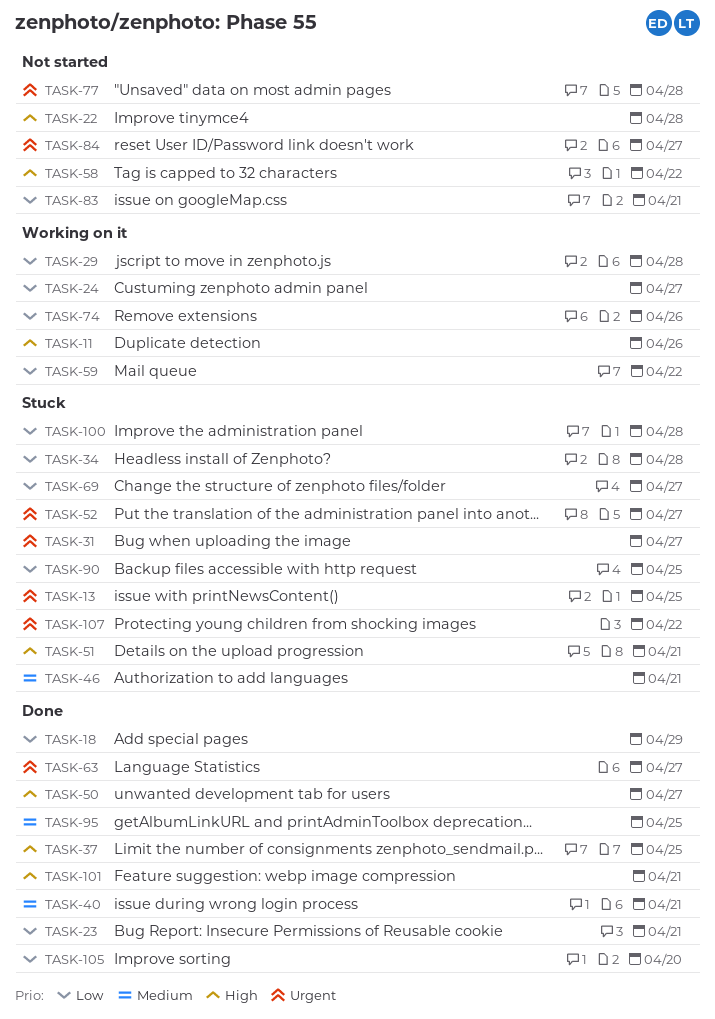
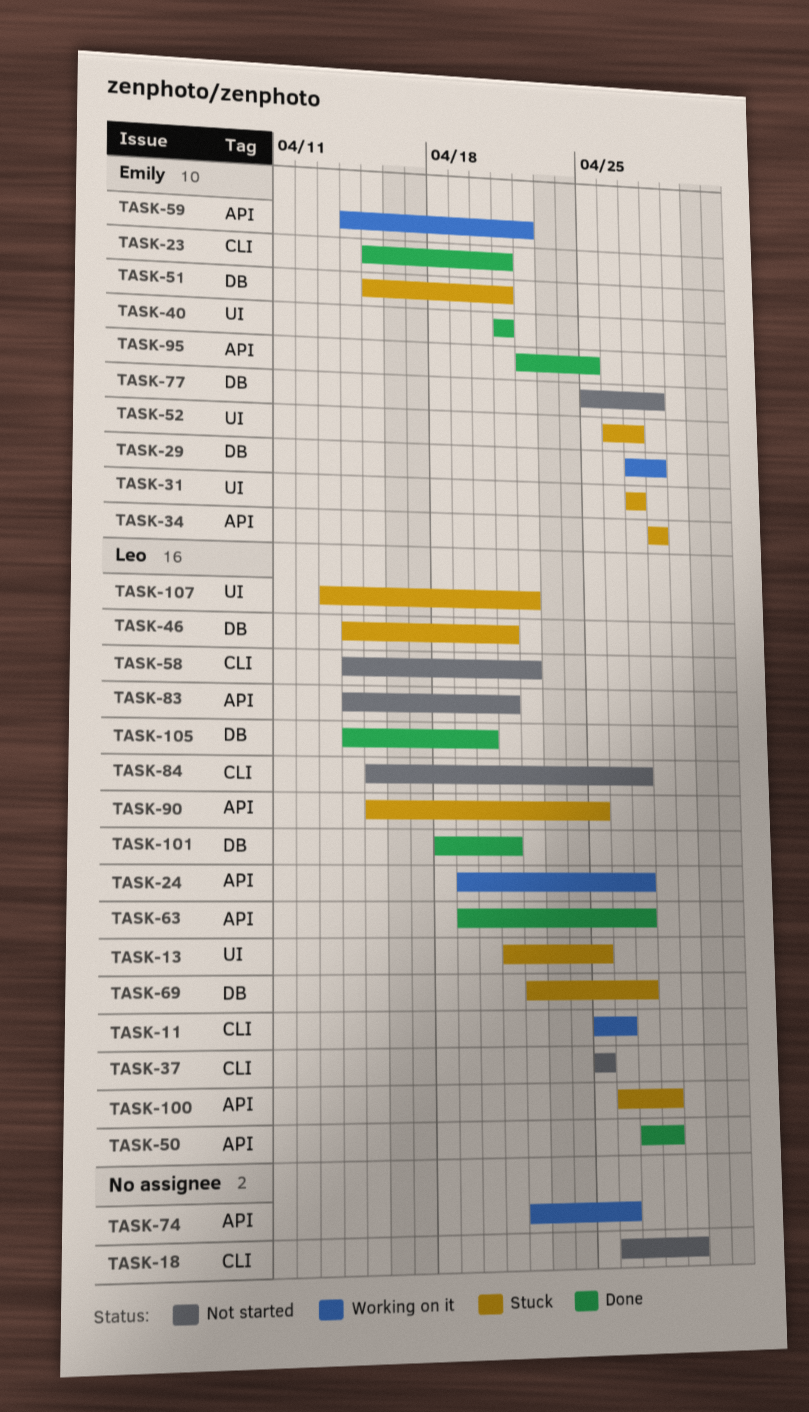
TASK-18, status: Done -> Not started
TASK-22: present -> none
TASK-37, status: Done -> Not started
TASK-50, due: Apr 27 -> Apr 28

